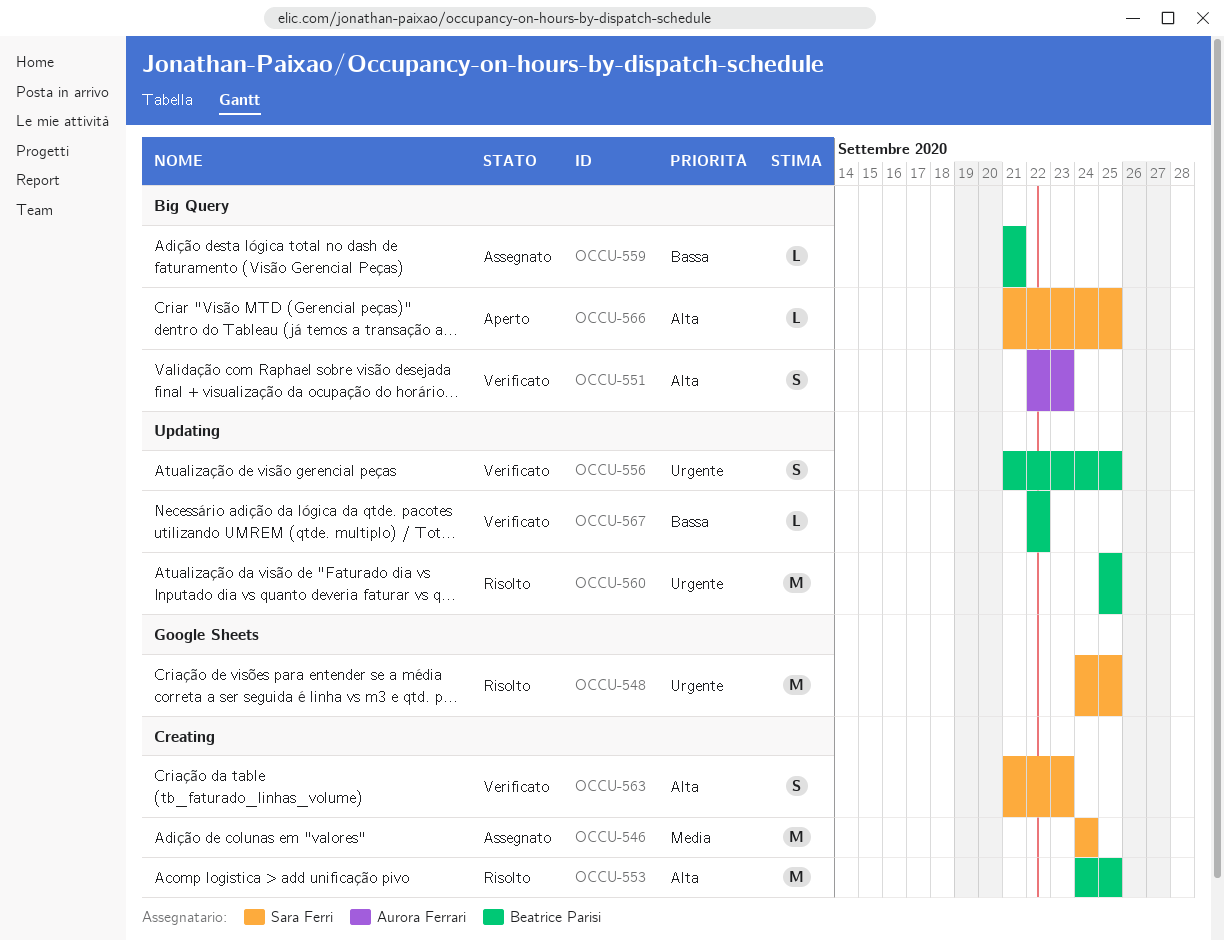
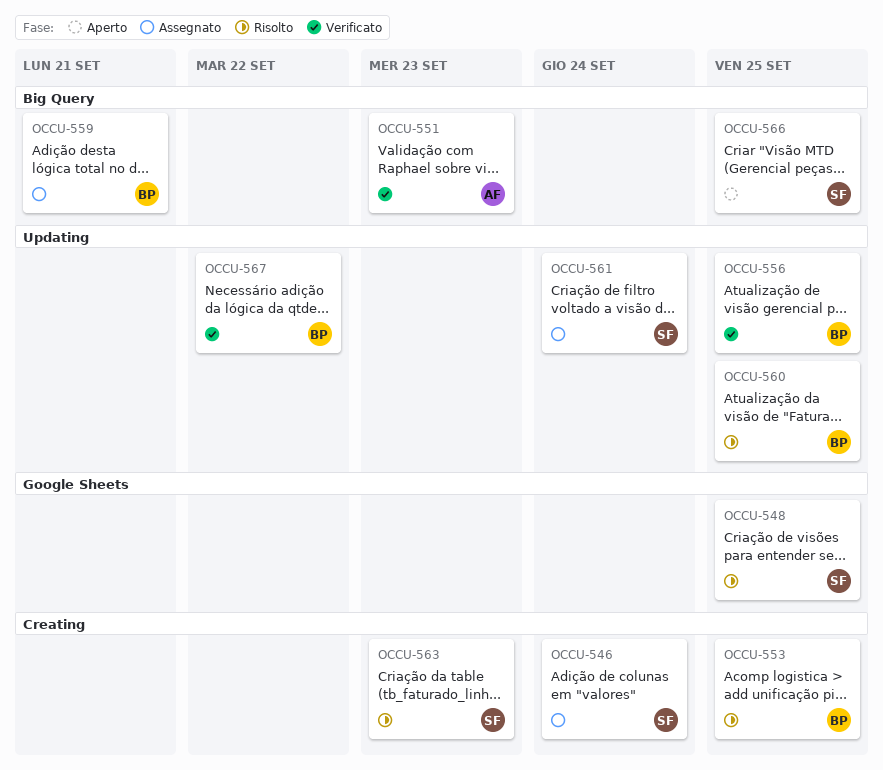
OCCU-561: none -> present
OCCU-563, status: Verificato -> Risolto

